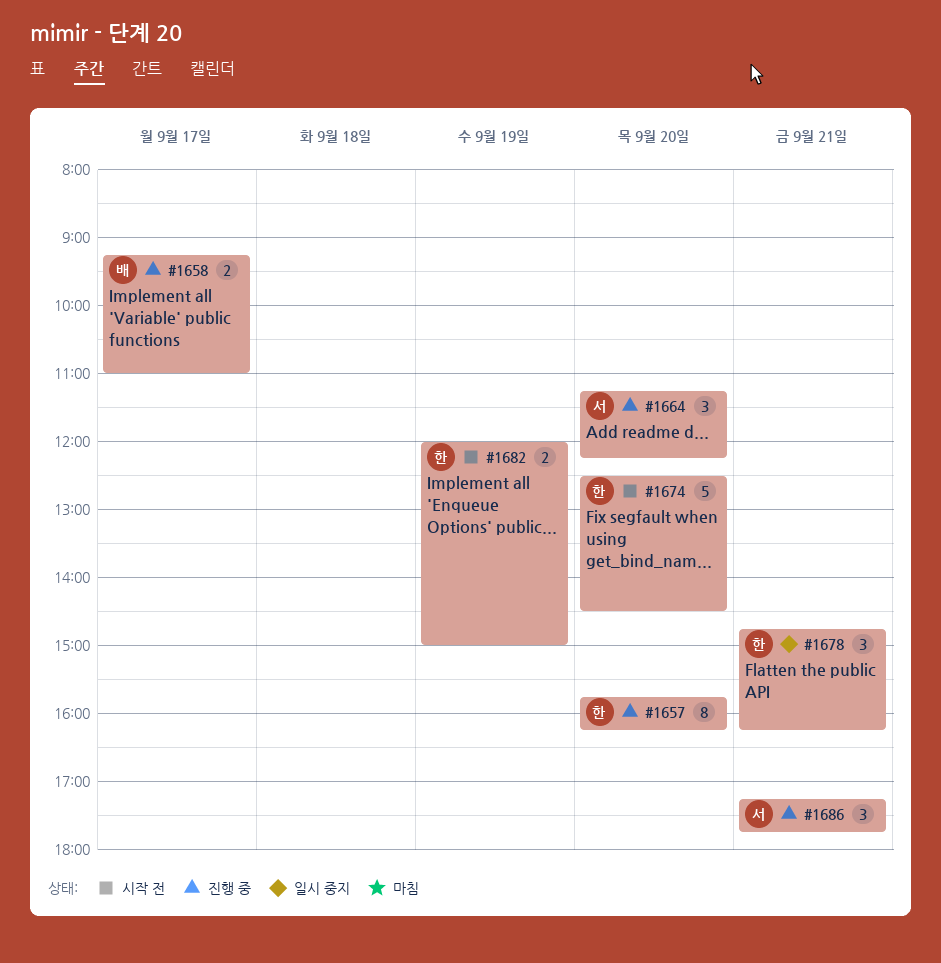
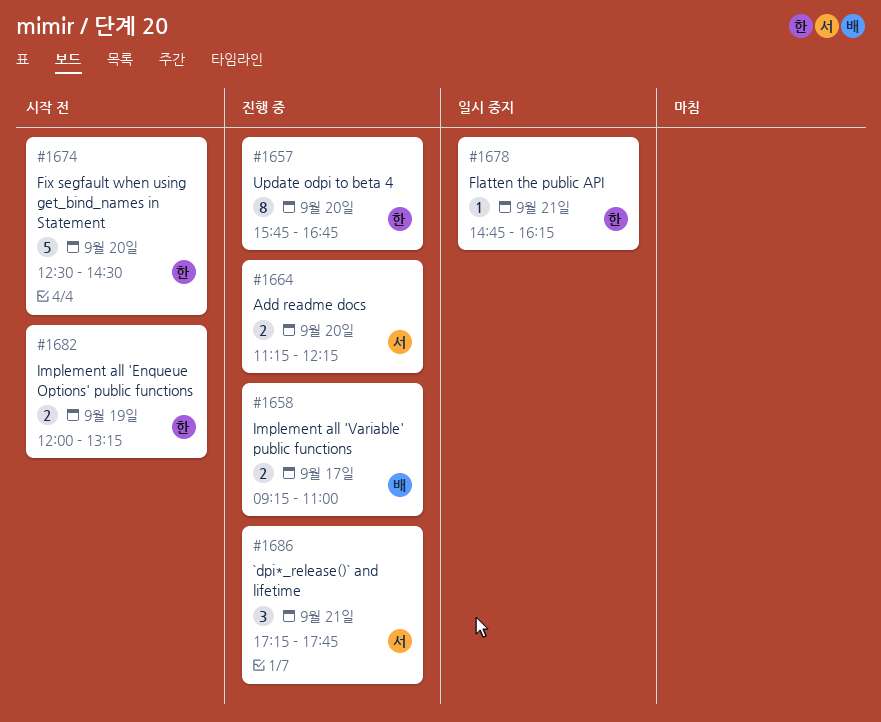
#1657, ends: 16:15 -> 16:45
#1664, estimate: 3 -> 2
#1678, estimate: 3 -> 1
#1682, ends: 15:00 -> 13:15

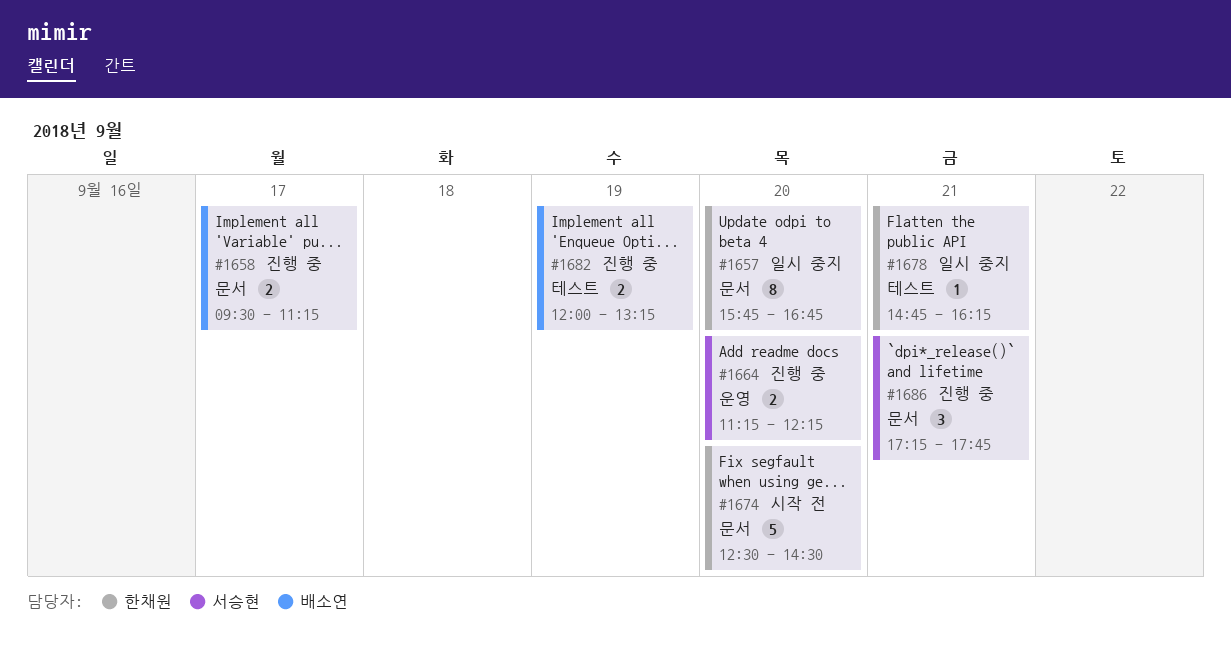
#1657, status: 진행 중 -> 일시 중지
#1658, begins: 09:15 -> 09:30
#1658, ends: 11:00 -> 11:15
#1682, status: 시작 전 -> 진행 중
#1682, owner: 한채원 -> 배소연

